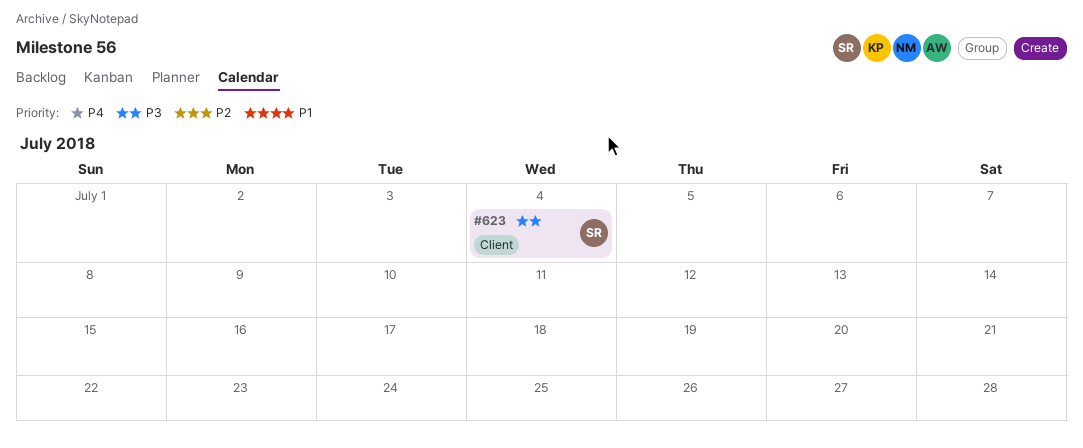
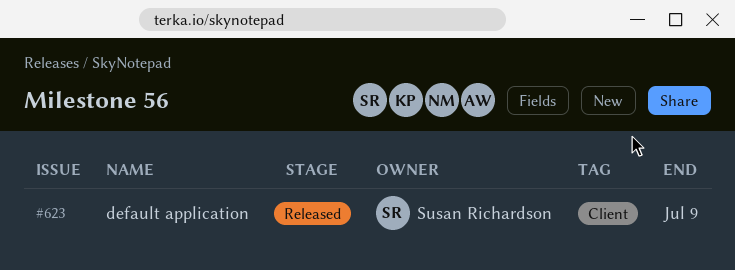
#623, due: Jul 4 -> Jul 9

